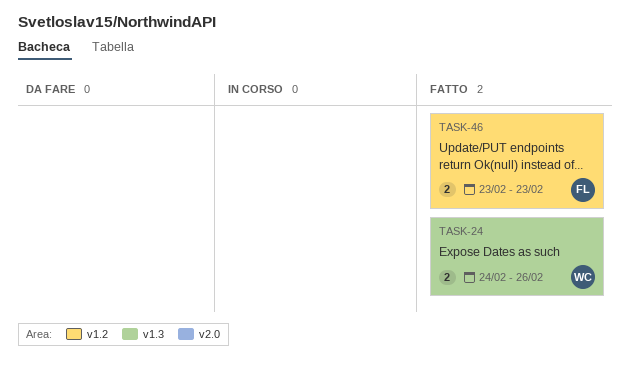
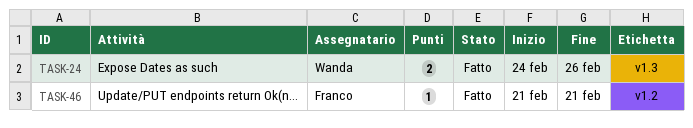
TASK-46, estimate: 2 -> 1
TASK-46, start: Feb 23 -> Feb 21
TASK-46, due: Feb 23 -> Feb 21

